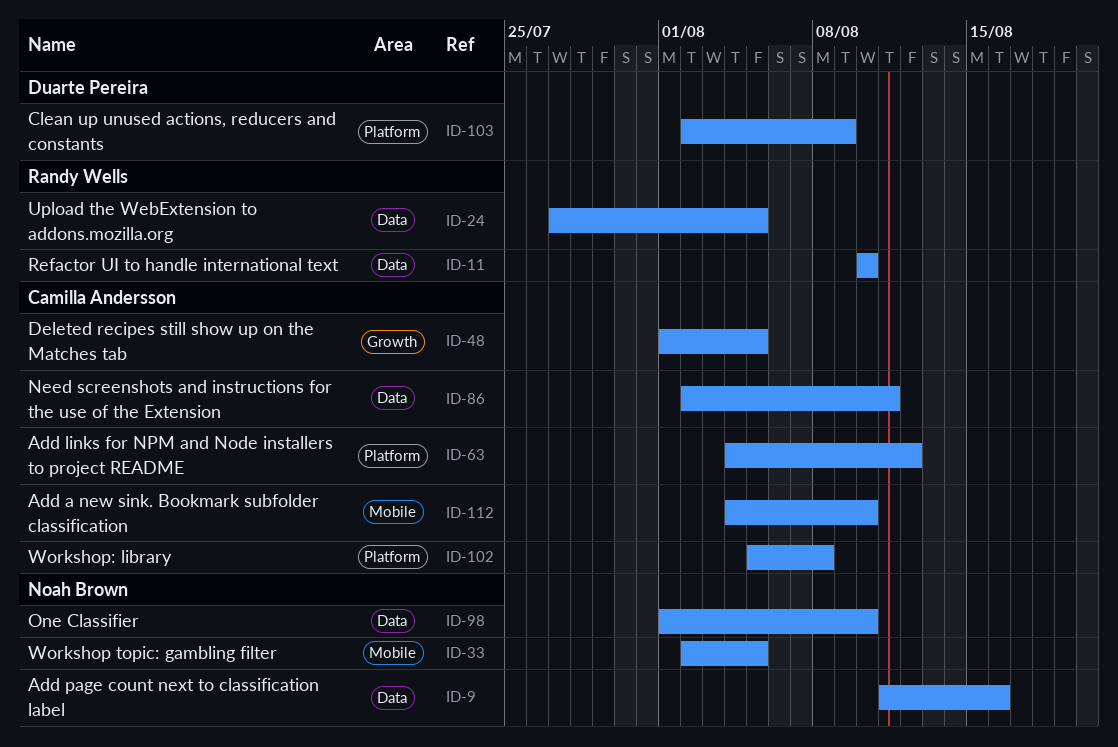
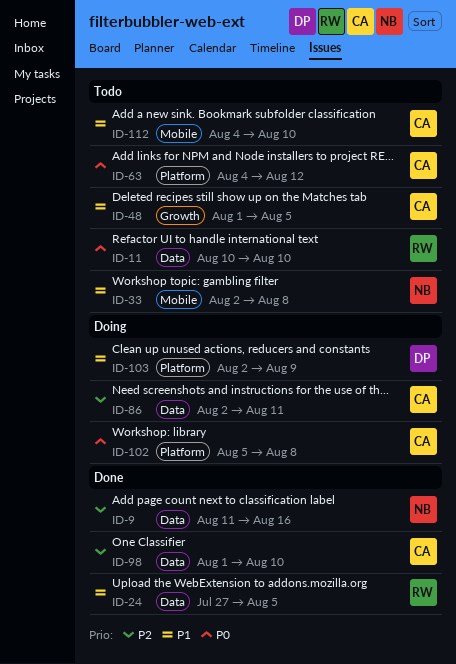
ID-33, due: Aug 5 -> Aug 8
ID-98, owner: Noah Brown -> Camilla Andersson

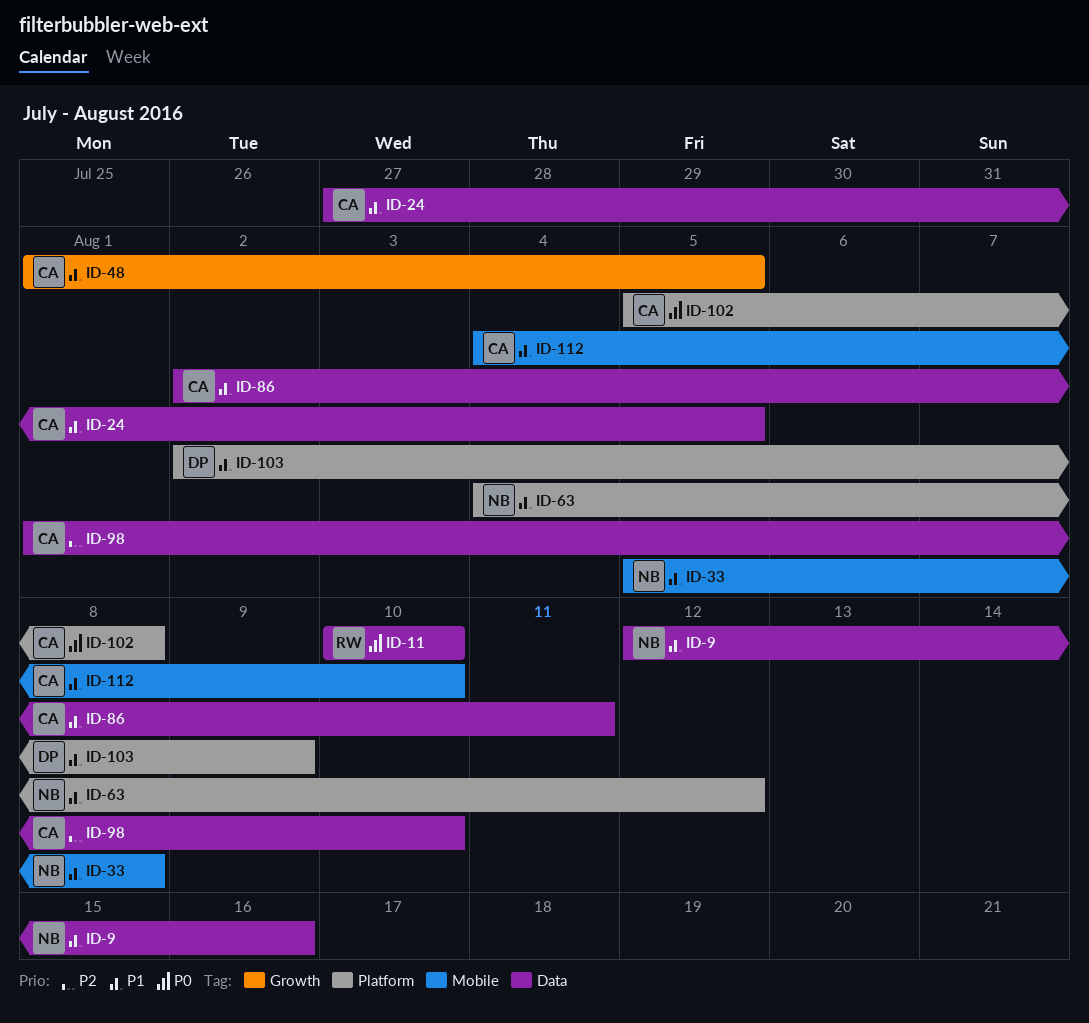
ID-9, priority: P2 -> P1
ID-9, start: Aug 11 -> Aug 12
ID-24, owner: RW -> CA
ID-33, start: Aug 2 -> Aug 5
ID-63, owner: CA -> NB
ID-63, priority: P0 -> P1
ID-86, priority: P2 -> P1

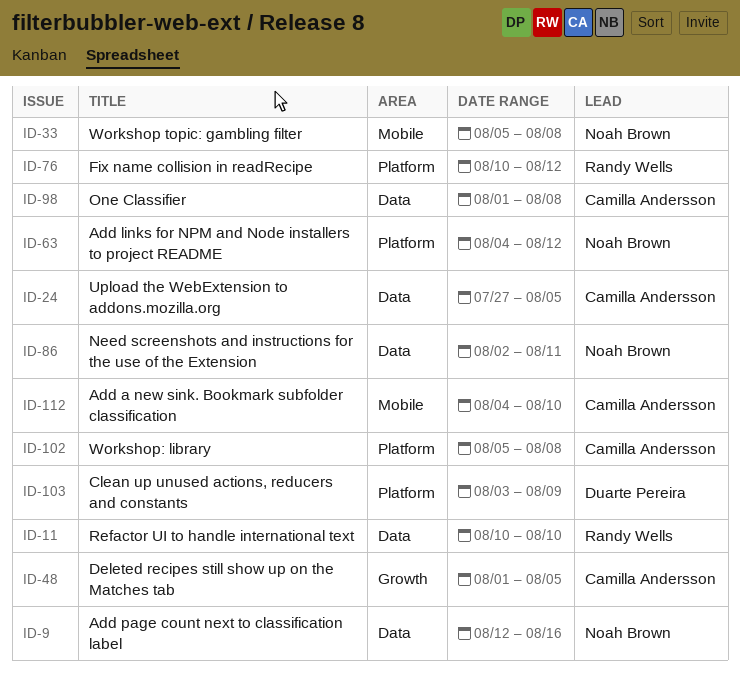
ID-76: none -> present
ID-86, owner: Camilla Andersson -> Noah Brown
ID-98, due: Aug 10 -> Aug 8
ID-103, start: Aug 2 -> Aug 3

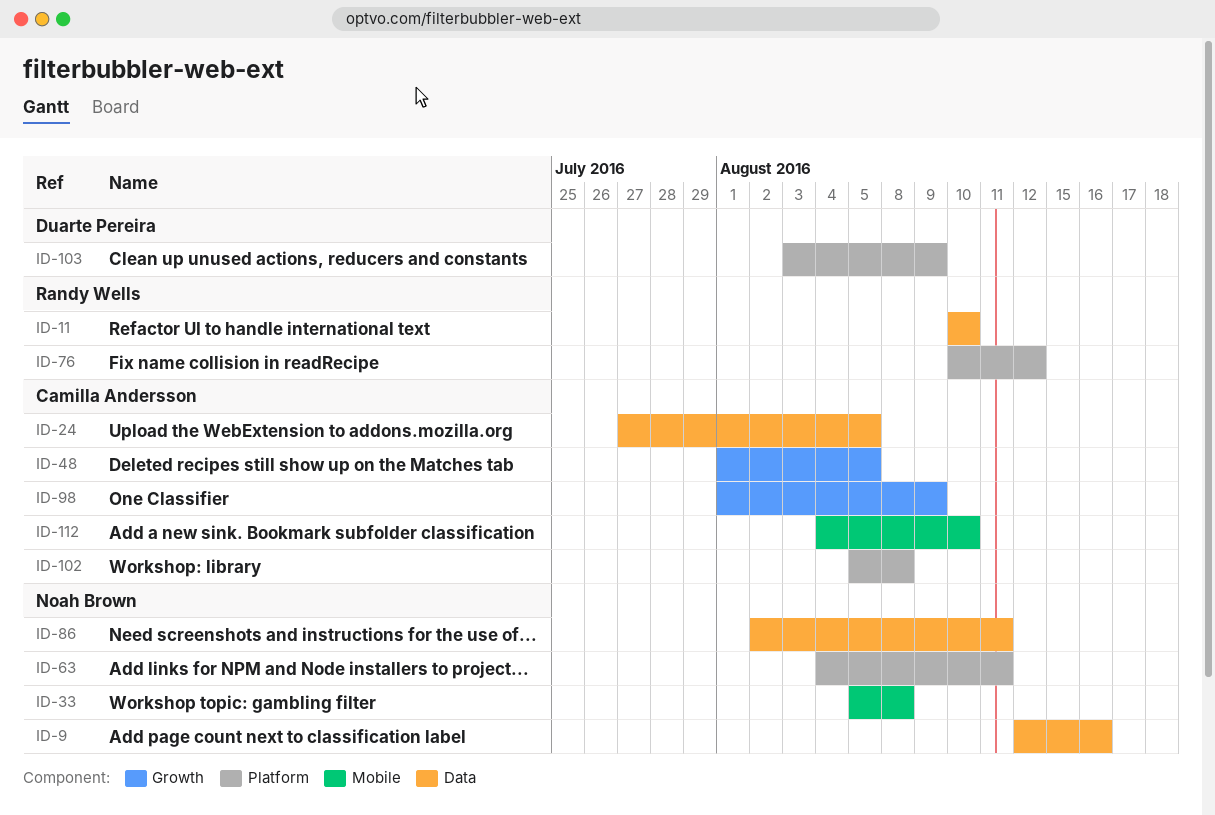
ID-63, due: Aug 12 -> Aug 11
ID-98, label: Data -> Growth
ID-98, due: Aug 8 -> Aug 9

